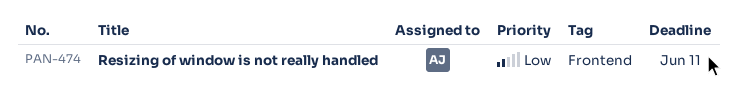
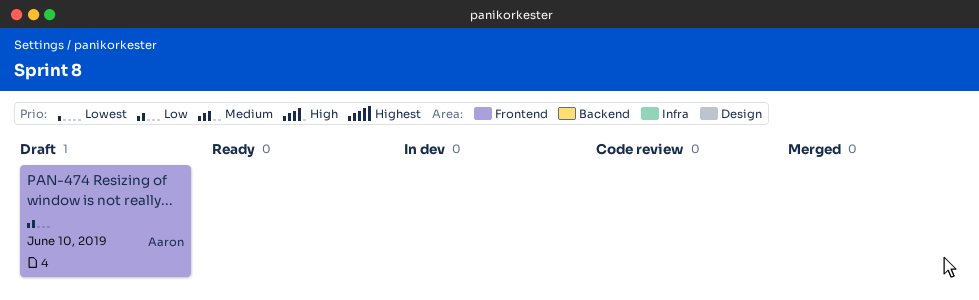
PAN-474, due: Jun 11 -> Jun 10

